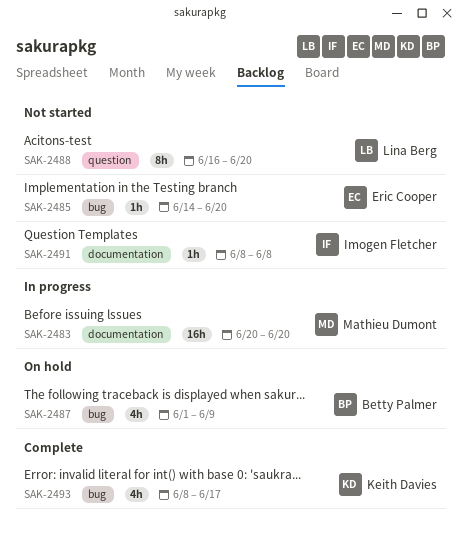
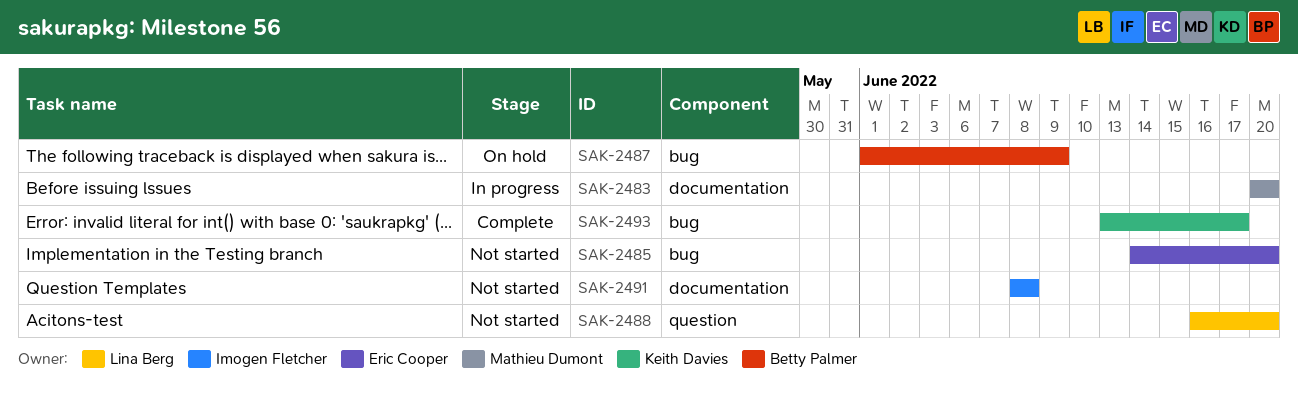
SAK-2493, start: Jun 8 -> Jun 13

